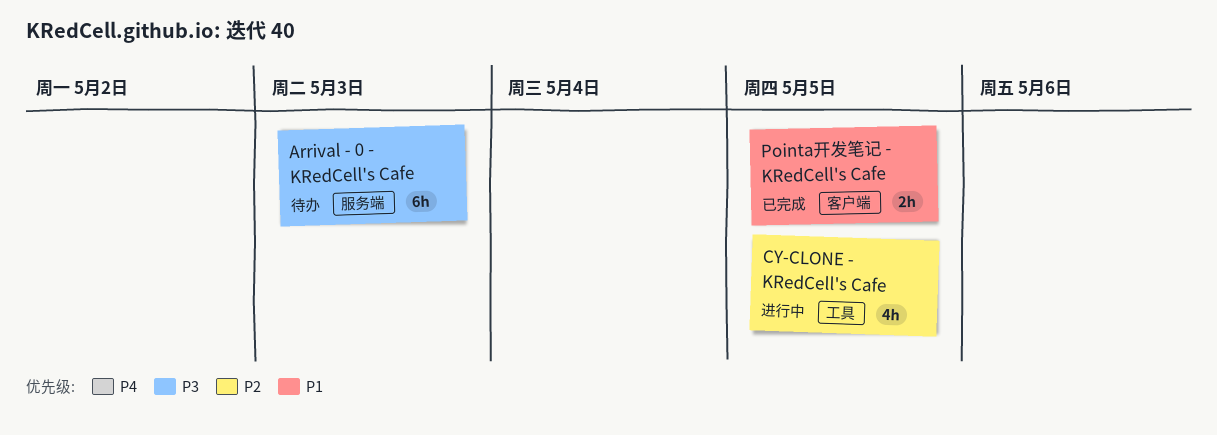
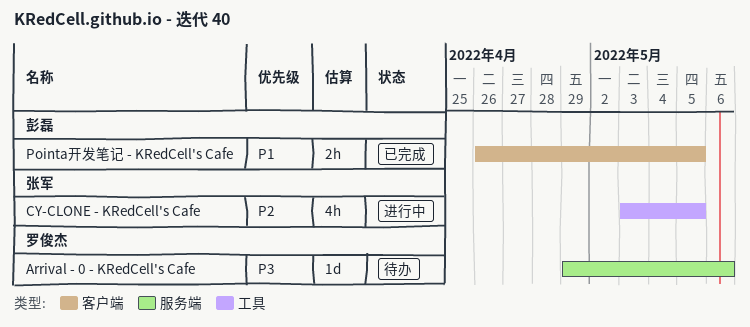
Arrival - 0 - KRedCell's Cafe, estimate: 6h -> 1d
Arrival - 0 - KRedCell's Cafe, due: May 3 -> May 6

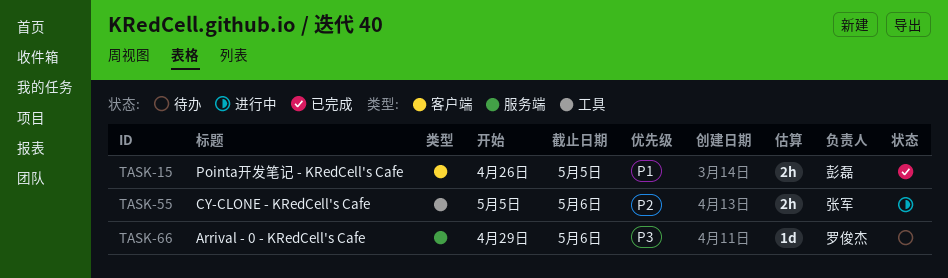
CY-CLONE - KRedCell's Cafe, estimate: 4h -> 2h
CY-CLONE - KRedCell's Cafe, start: May 3 -> May 5
CY-CLONE - KRedCell's Cafe, due: May 5 -> May 6

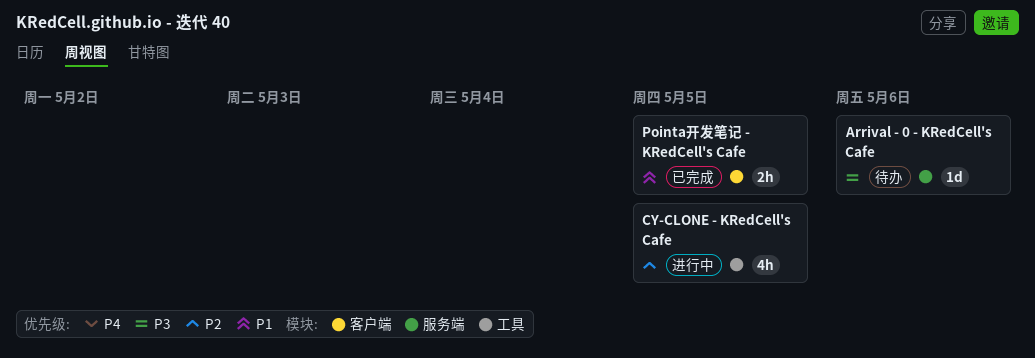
CY-CLONE - KRedCell's Cafe, estimate: 2h -> 4h
CY-CLONE - KRedCell's Cafe, due: May 6 -> May 5

